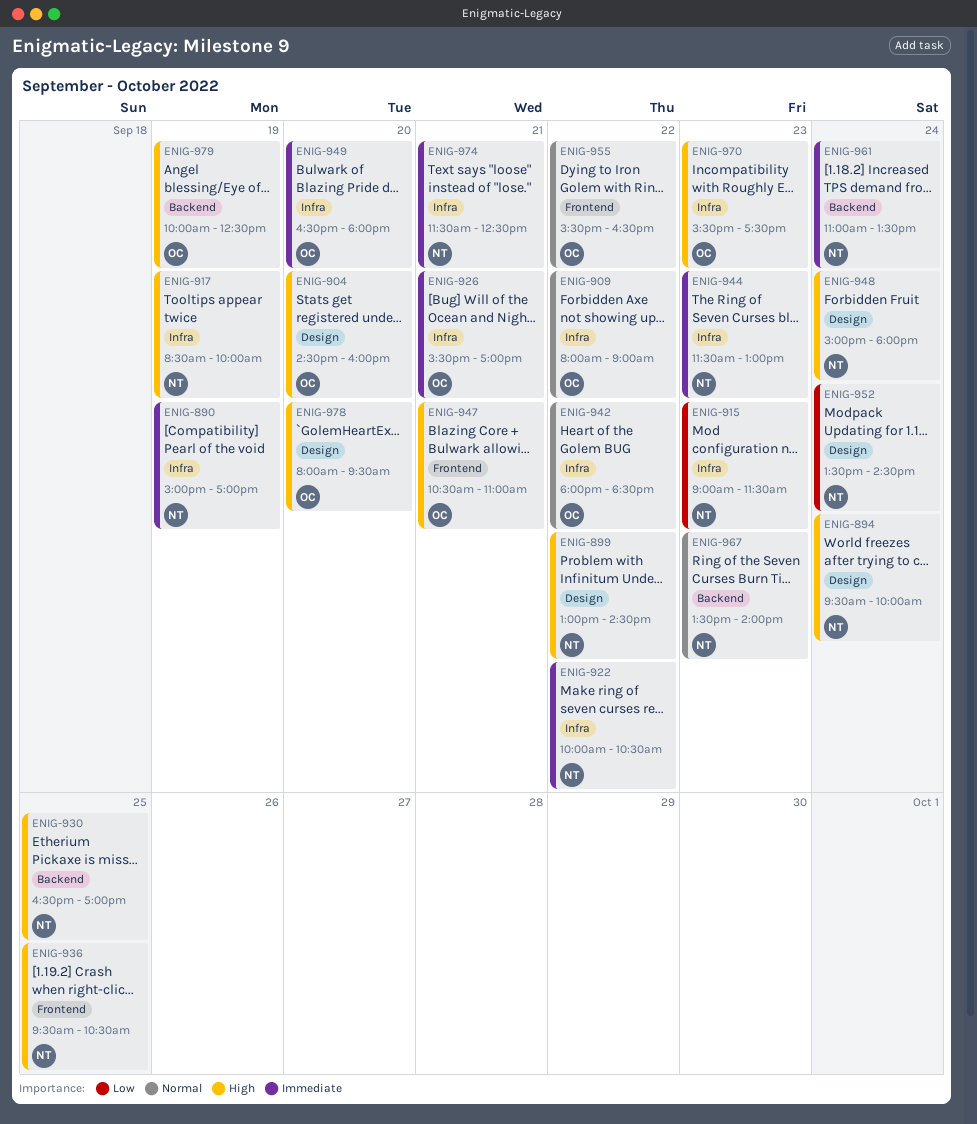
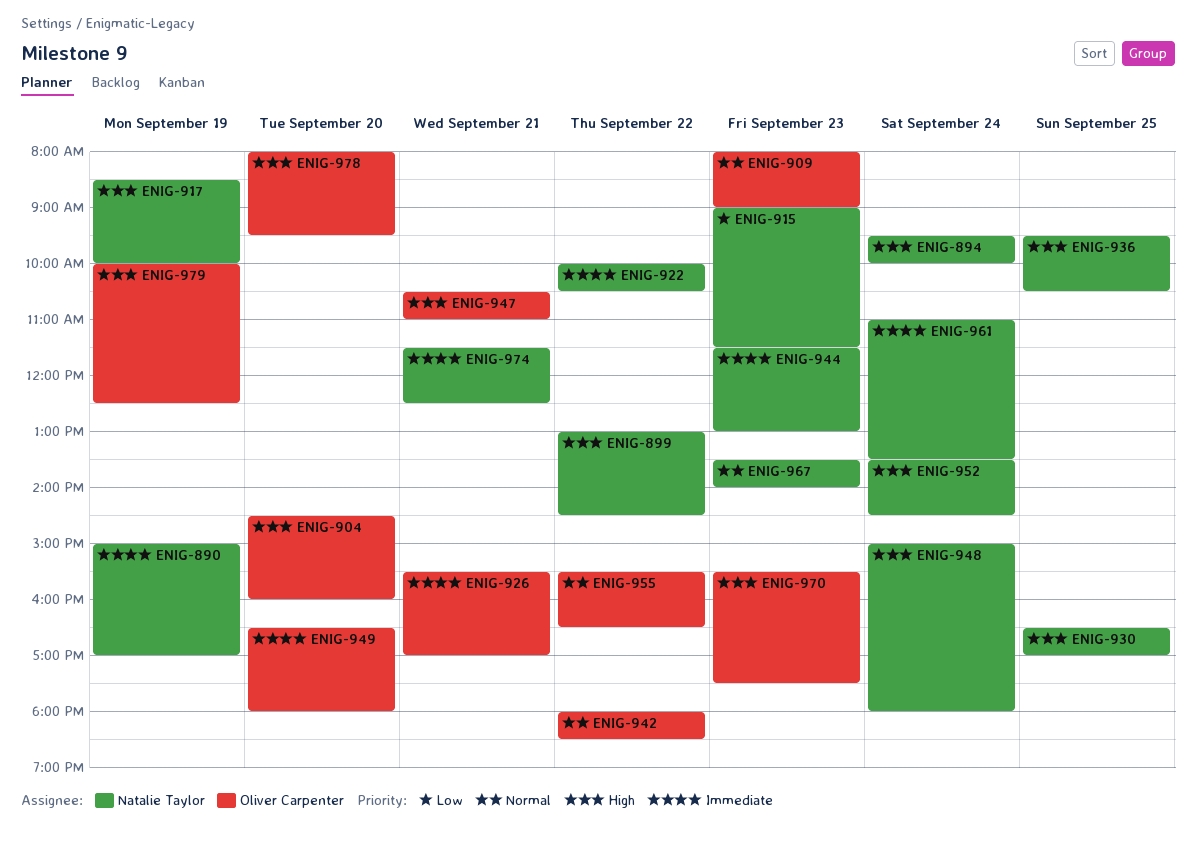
ENIG-909, day: Sep 22 -> Sep 23
ENIG-952, priority: Low -> High

